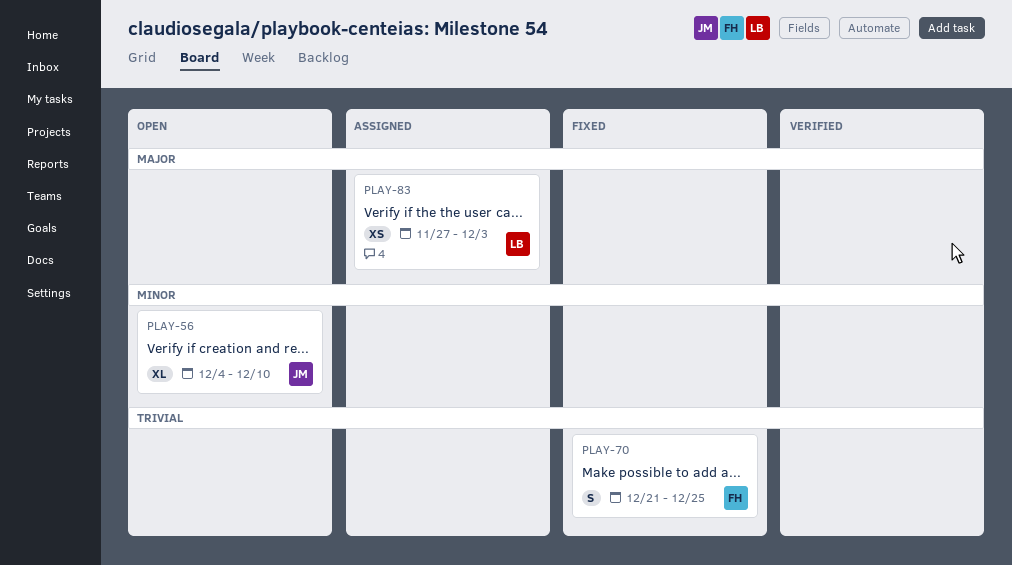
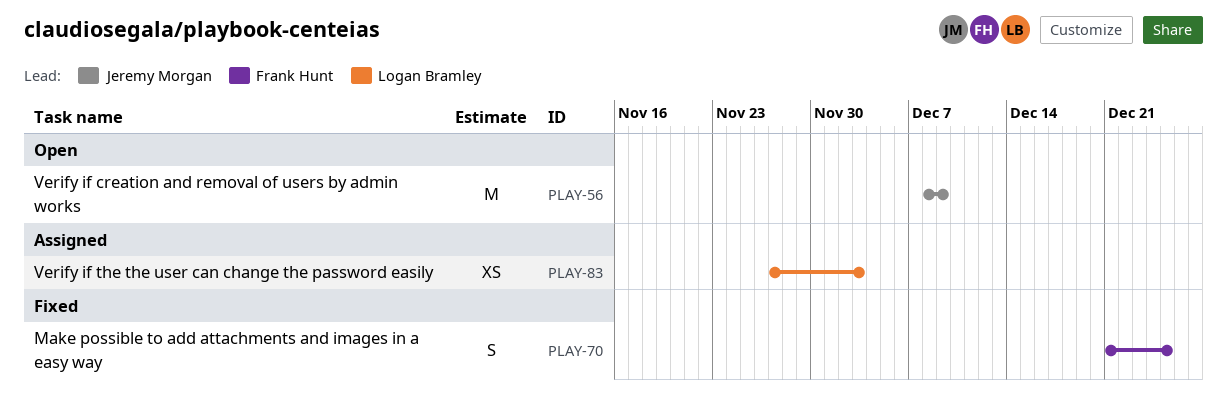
PLAY-56, estimate: XL -> M
PLAY-56, start: Dec 4 -> Dec 8
PLAY-56, due: Dec 10 -> Dec 9

